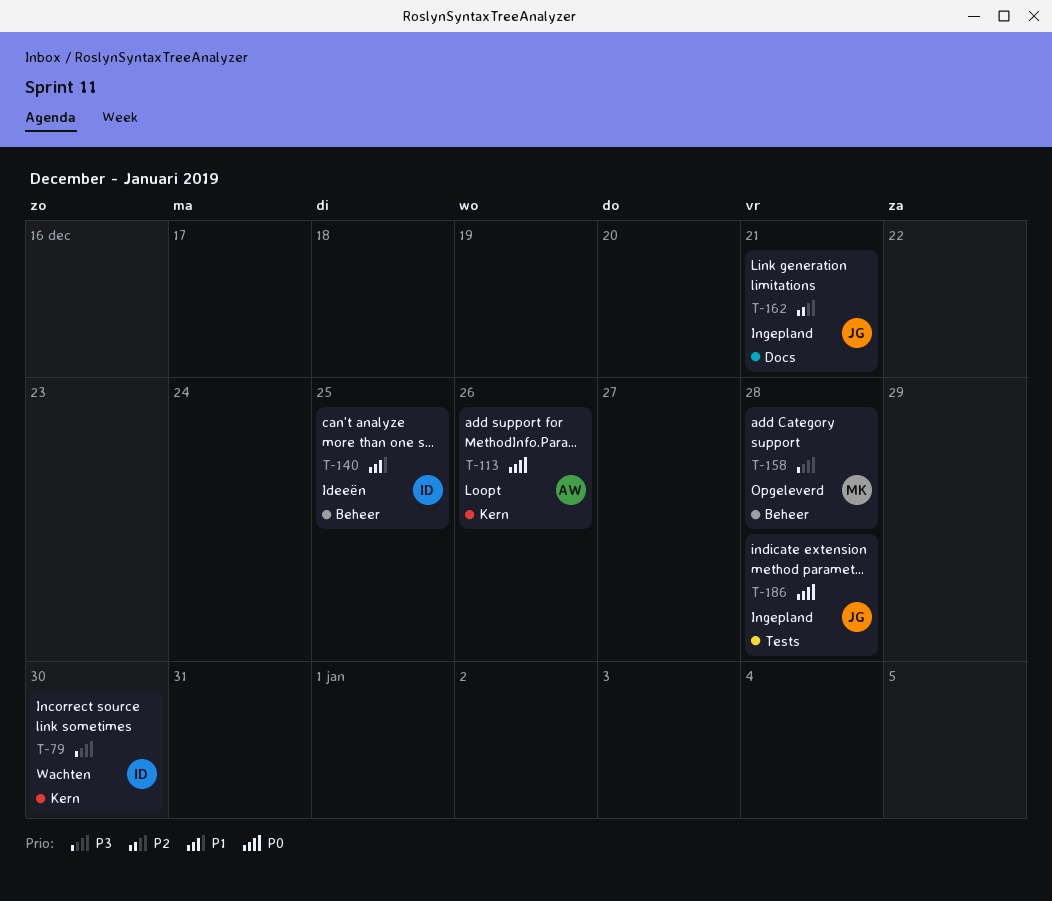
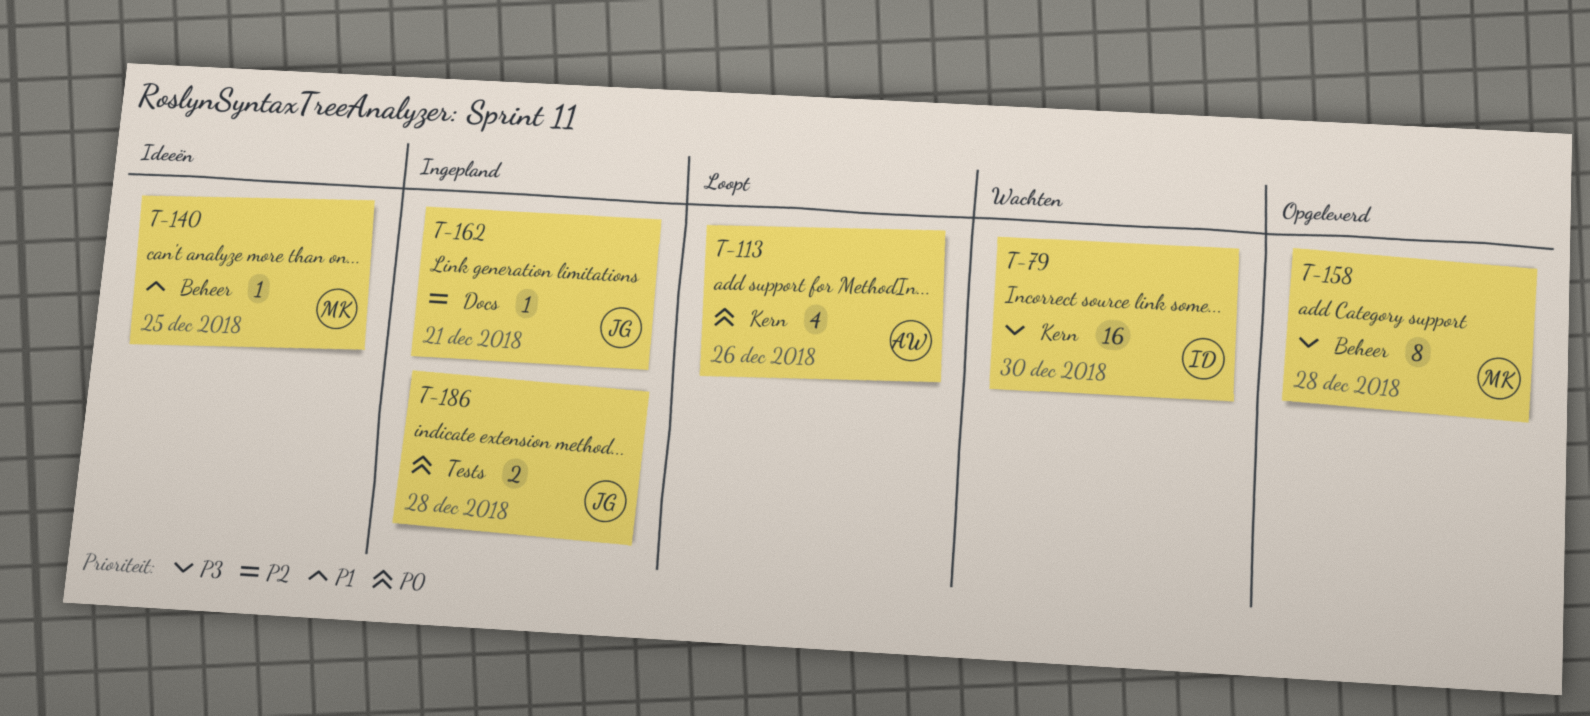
T-140, owner: ID -> MK

